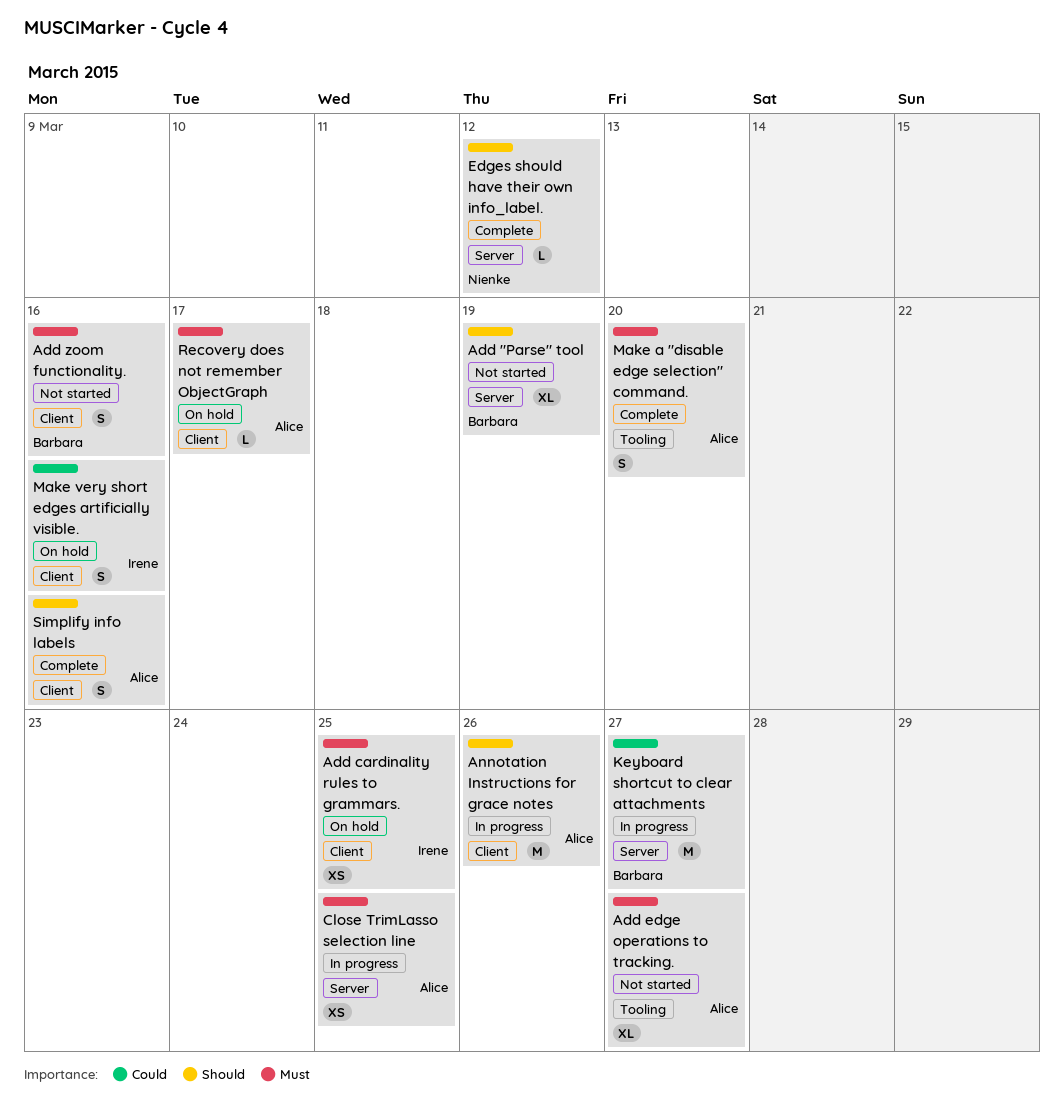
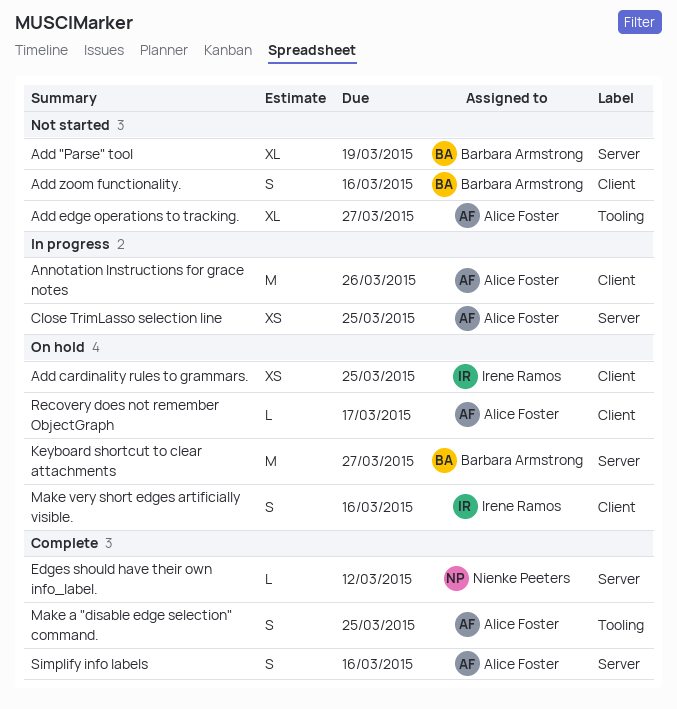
Keyboard shortcut to clear attachments, status: In progress -> On hold
Make a "disable edge selection" command., due: Mar 20 -> Mar 25
Simplify info labels, label: Client -> Server

